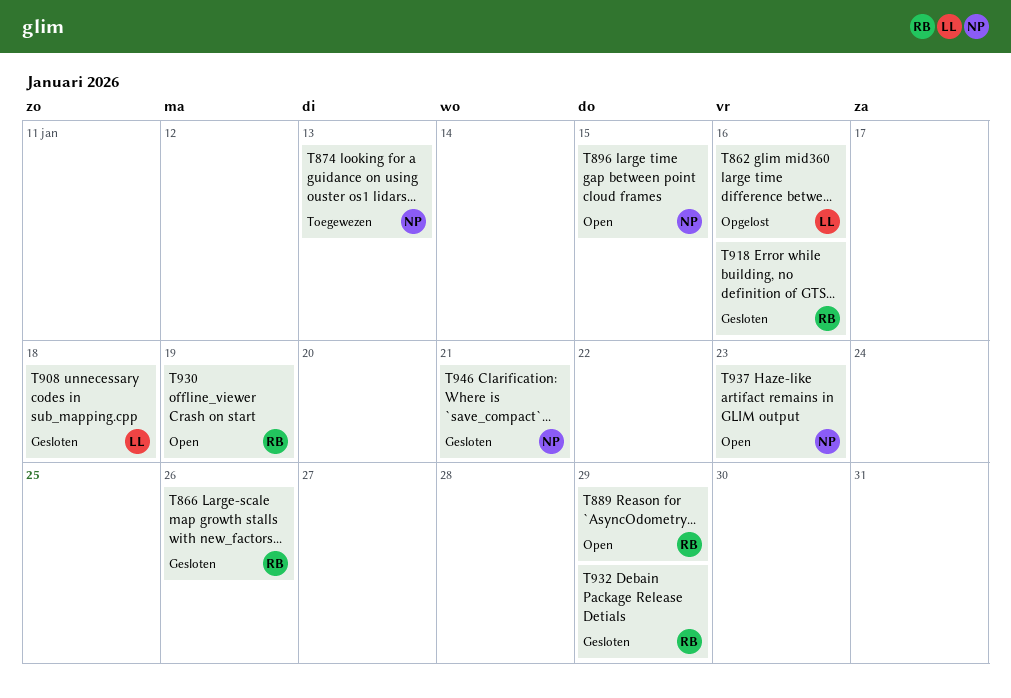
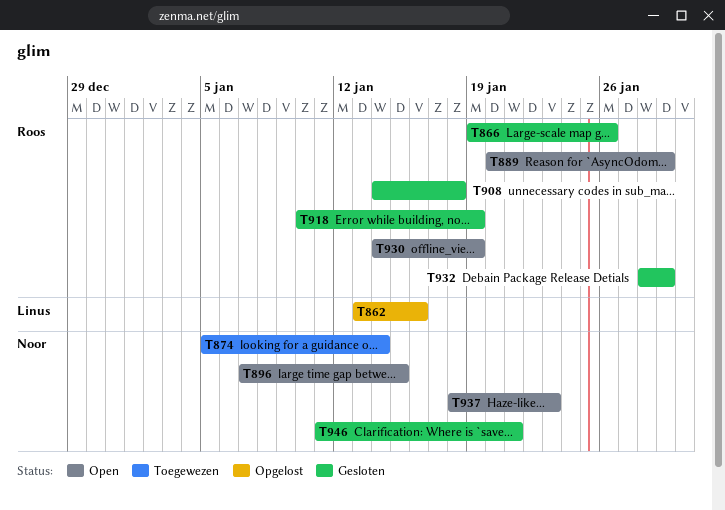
T874, due: Jan 13 -> Jan 14
T908, owner: Linus -> Roos
T918, due: Jan 16 -> Jan 19

